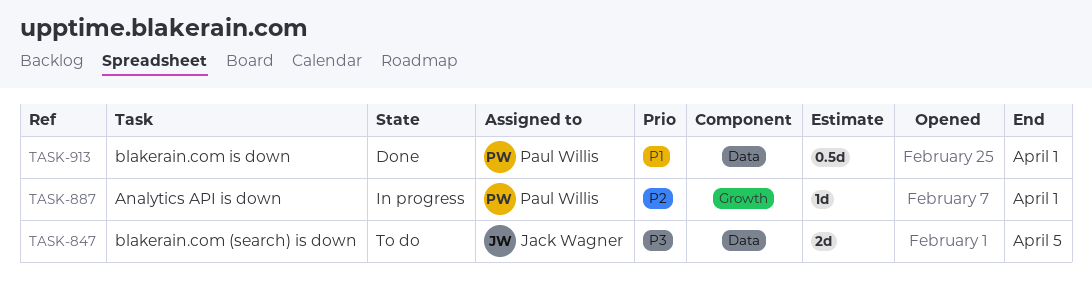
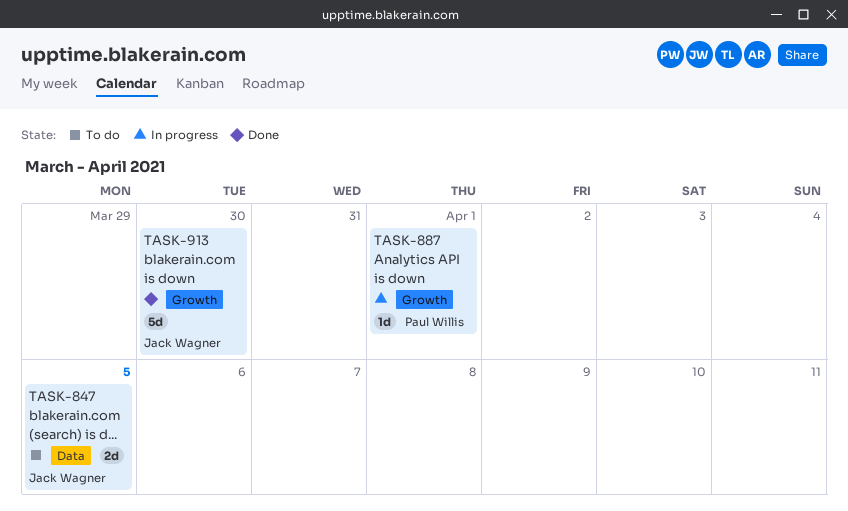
TASK-913, owner: Paul Willis -> Jack Wagner
TASK-913, label: Data -> Growth
TASK-913, estimate: 0.5d -> 5d
TASK-913, due: Apr 1 -> Mar 30

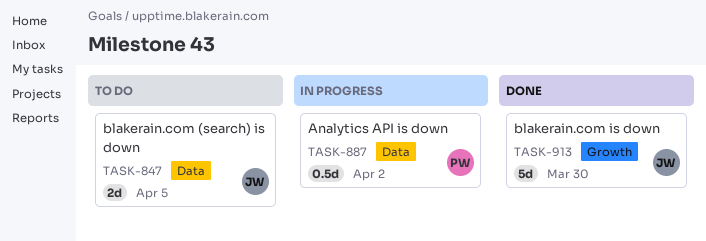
TASK-887, label: Growth -> Data
TASK-887, estimate: 1d -> 0.5d
TASK-887, due: Apr 1 -> Apr 2

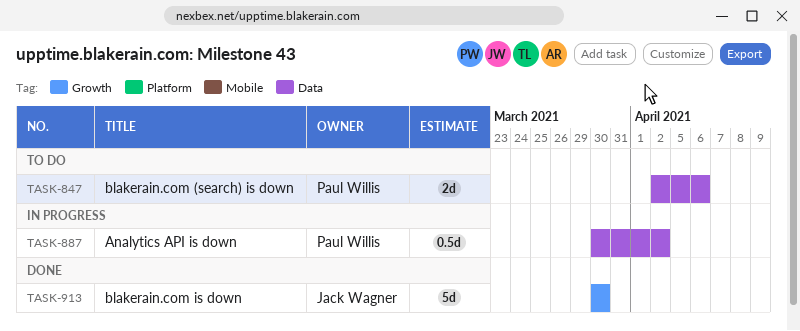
TASK-847, owner: Jack Wagner -> Paul Willis
TASK-847, due: Apr 5 -> Apr 6

